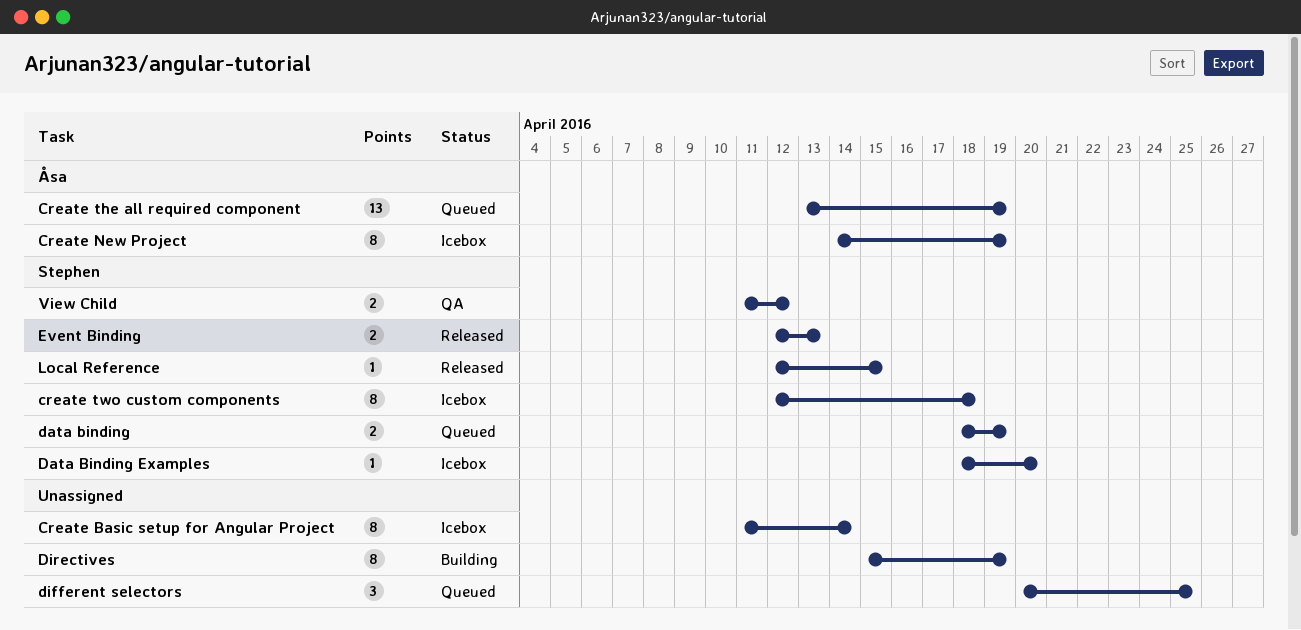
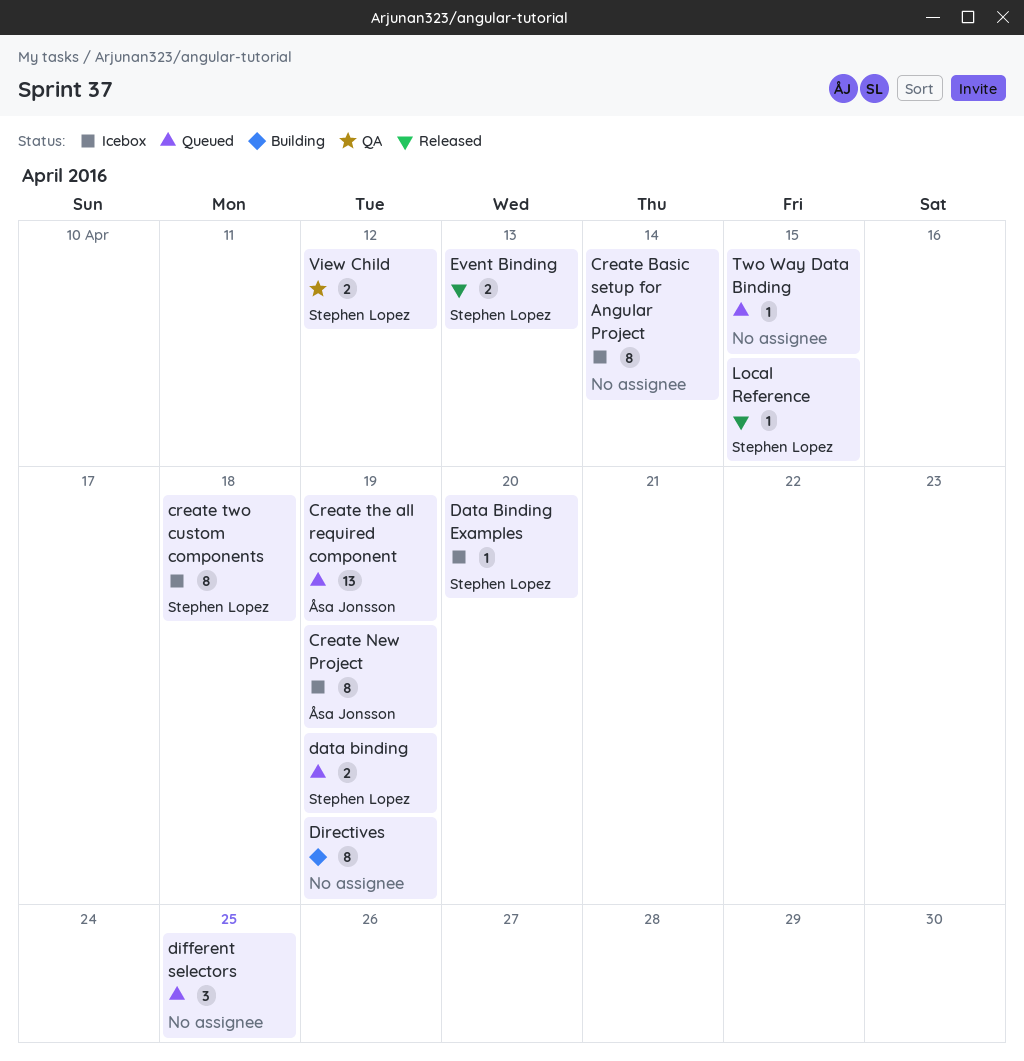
Two Way Data Binding: none -> present

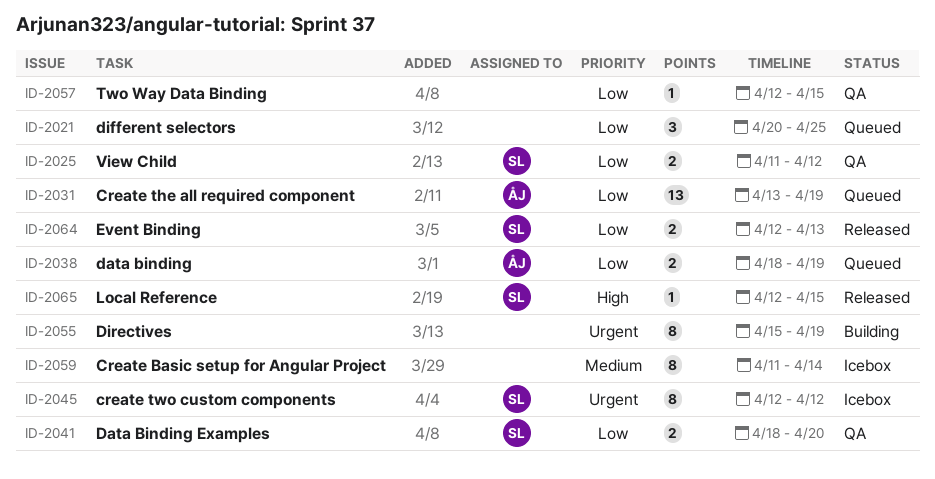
Create New Project: present -> none
create two custom components, due: Apr 18 -> Apr 12
data binding, owner: Stephen Lopez -> Åsa Jonsson
Data Binding Examples, status: Icebox -> QA
Data Binding Examples, estimate: 1 -> 2
Two Way Data Binding, status: Queued -> QA

